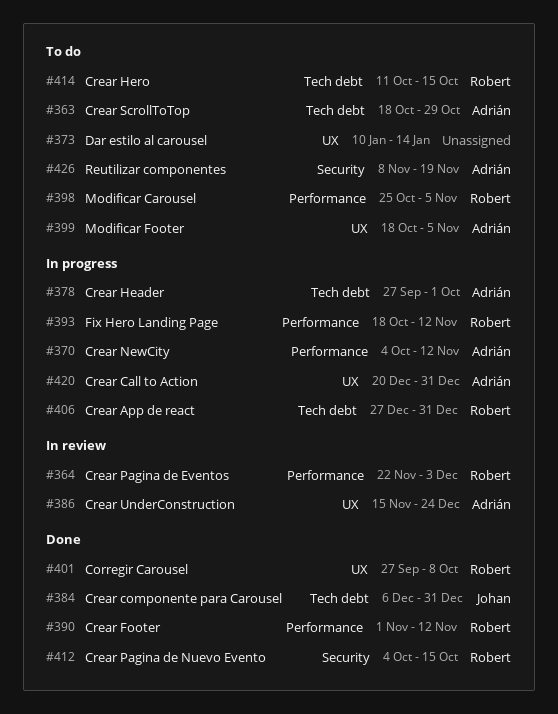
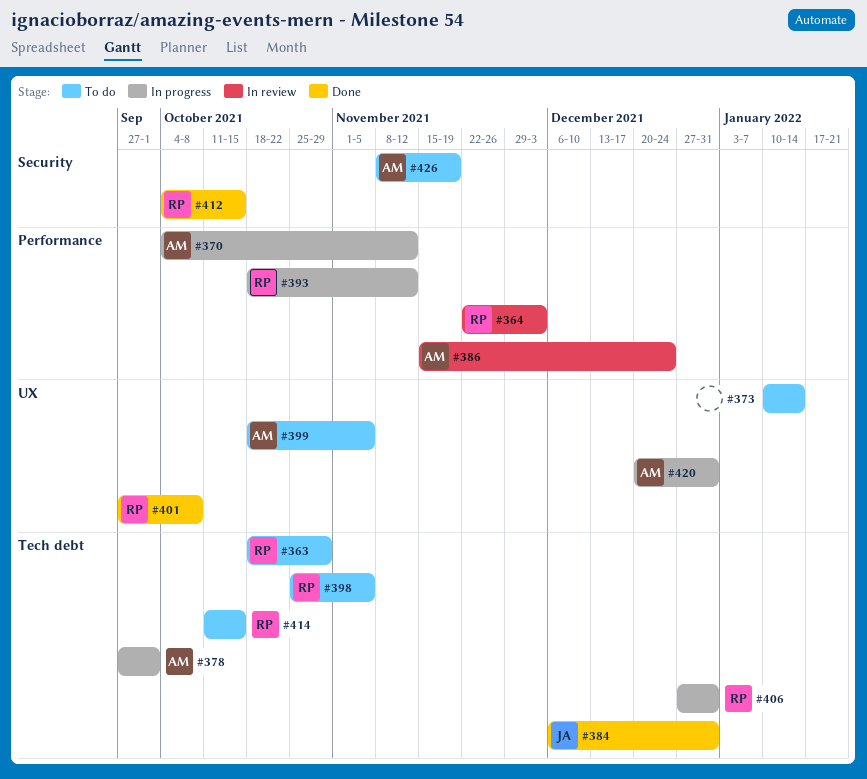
#363, owner: Adrián -> Robert
#386, label: UX -> Performance
#390: present -> none
#398, label: Performance -> Tech debt

